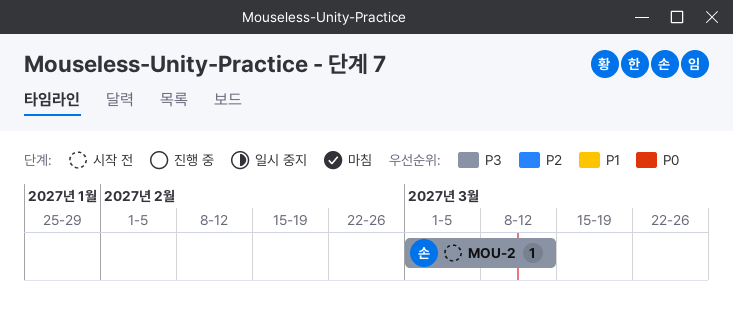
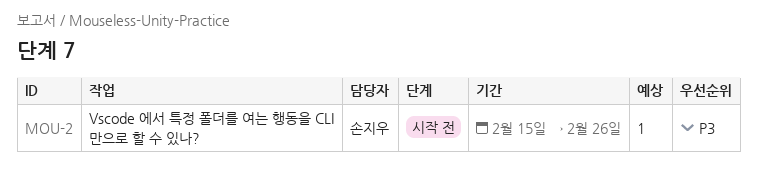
MOU-2, start: Mar 1 -> Feb 15
MOU-2, due: Mar 12 -> Feb 26

